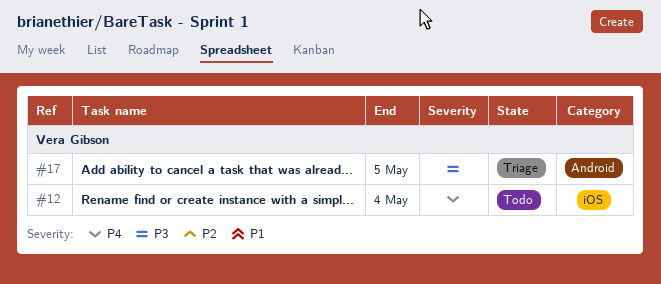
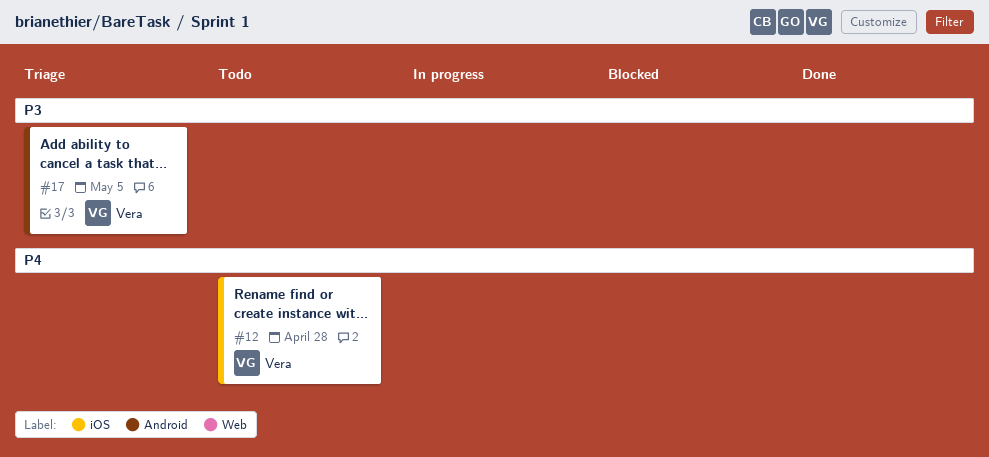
#12, due: May 4 -> Apr 28

